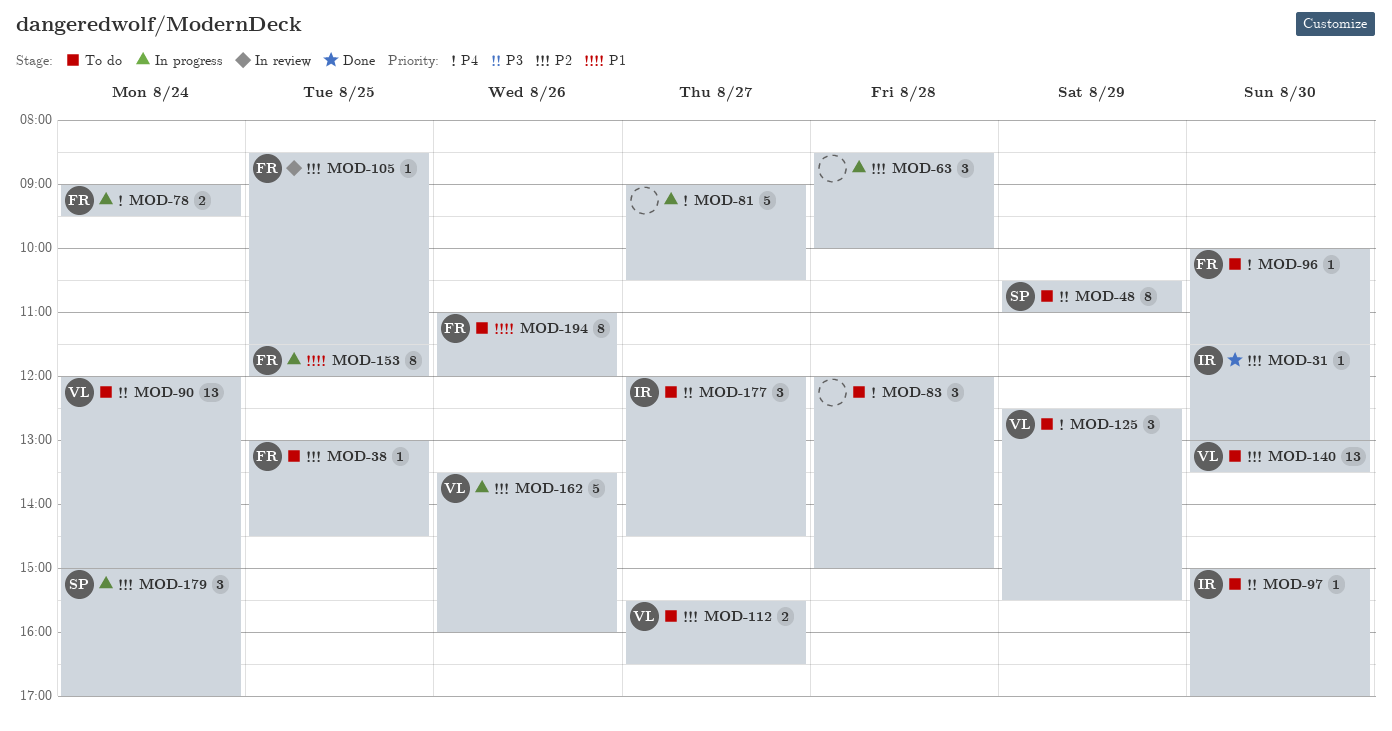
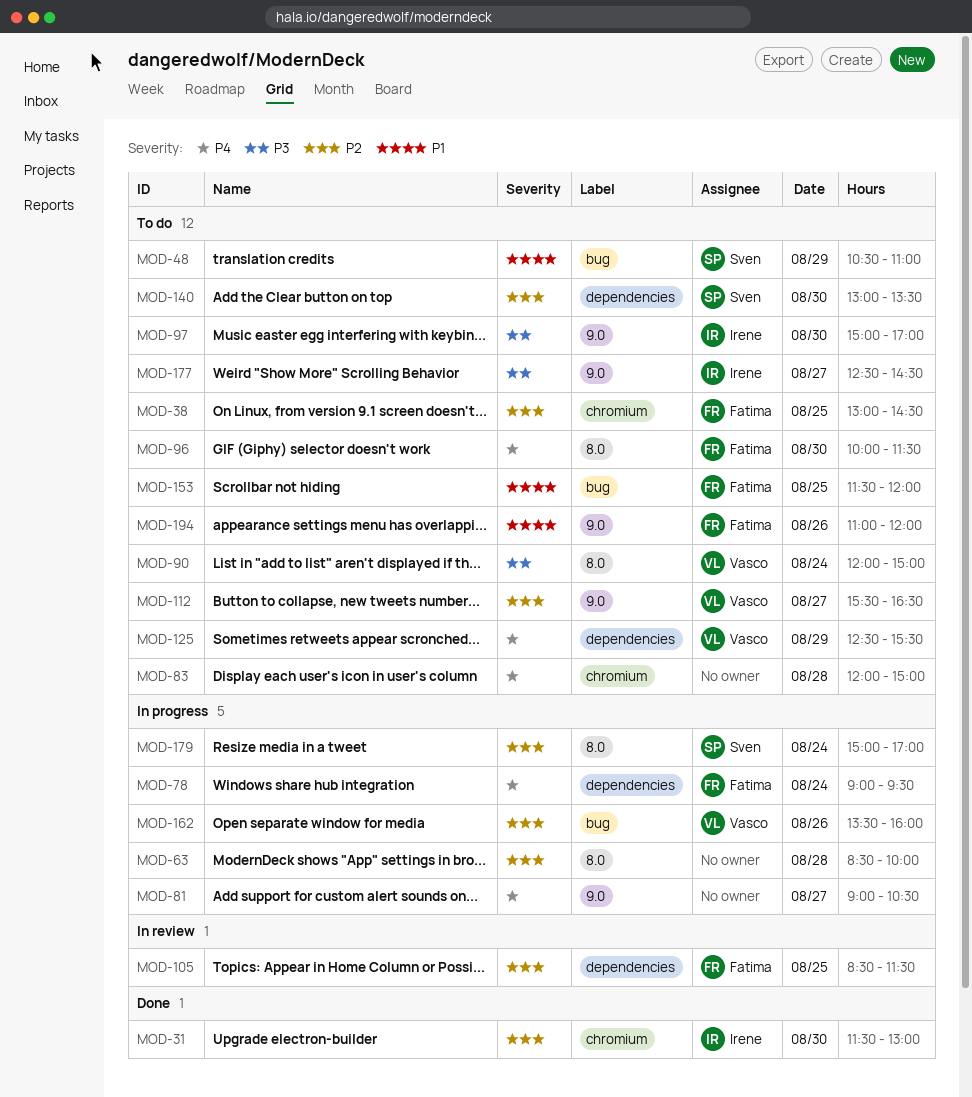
MOD-48, priority: P3 -> P1
MOD-140, owner: Vasco -> Sven
MOD-153, status: In progress -> To do
MOD-177, begins: 12:00 -> 12:30

